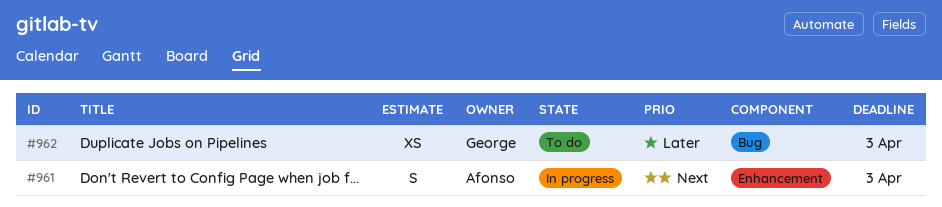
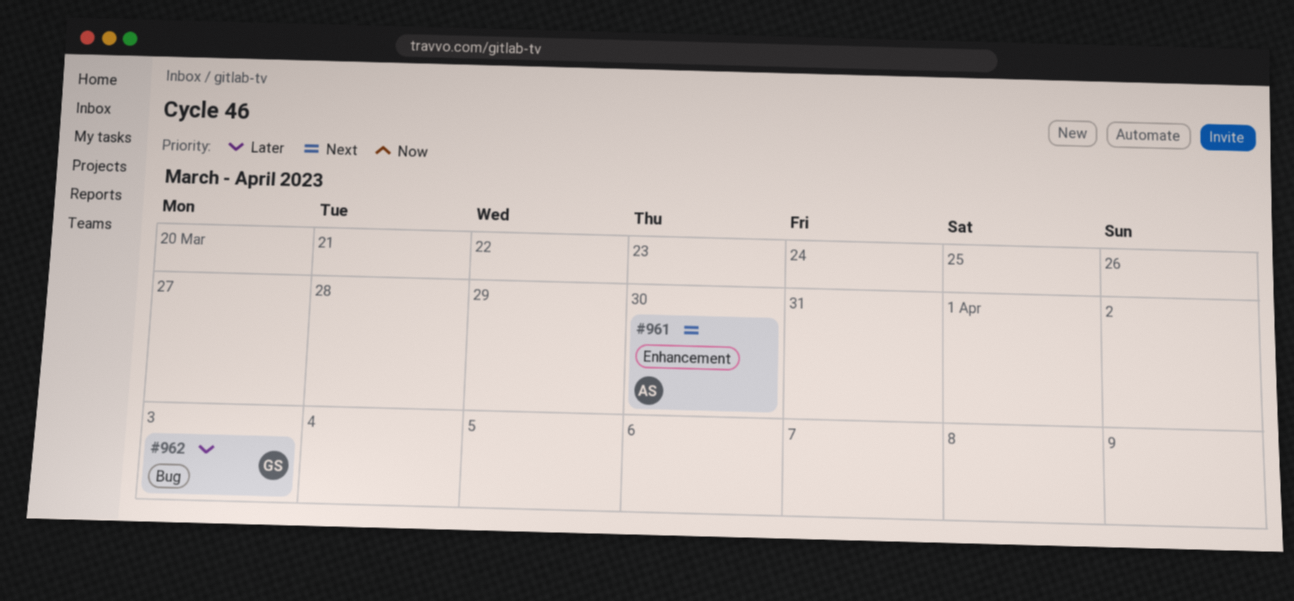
#961, due: Apr 3 -> Mar 30

